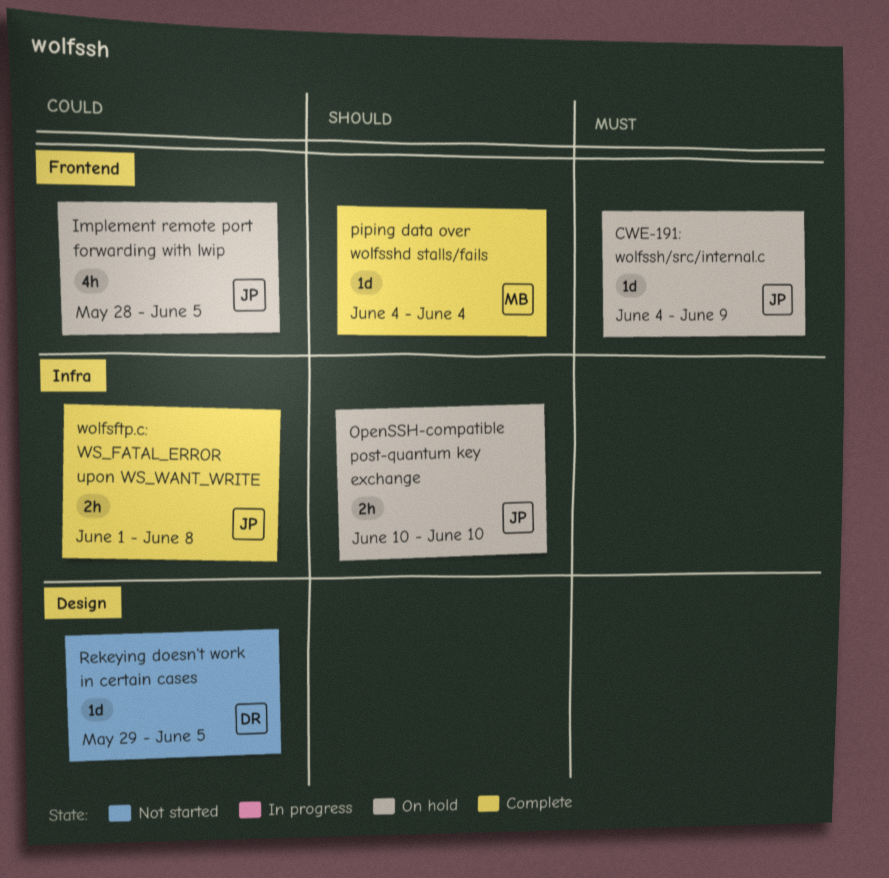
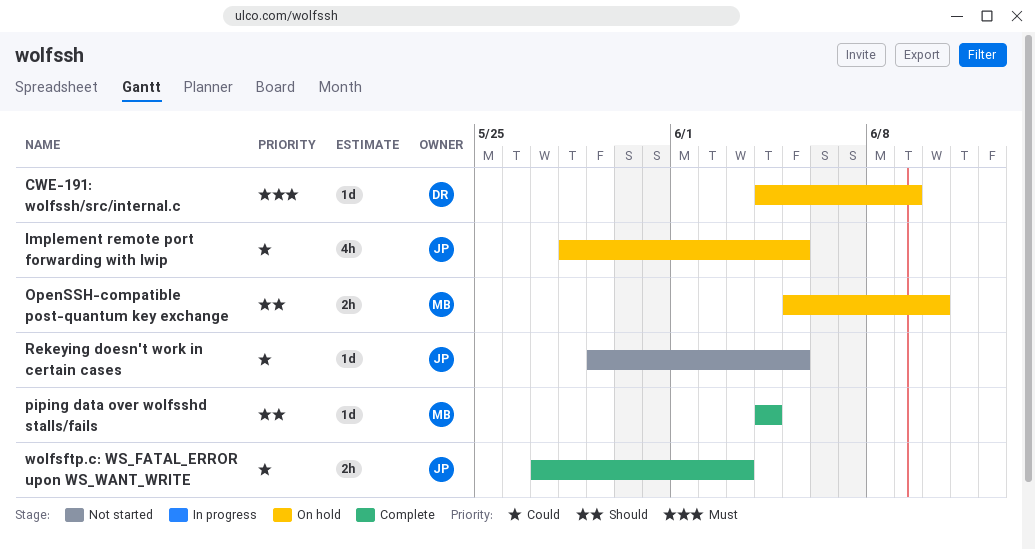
CWE-191: wolfssh/src/internal.c, owner: JP -> DR
OpenSSH-compatible post-quantum key exchange, owner: JP -> MB
OpenSSH-compatible post-quantum key exchange, start: Jun 10 -> Jun 5
Rekeying doesn't work in certain cases, owner: DR -> JP
wolfsftp.c: WS_FATAL_ERROR upon WS_WANT_WRITE, start: Jun 1 -> May 27
wolfsftp.c: WS_FATAL_ERROR upon WS_WANT_WRITE, due: Jun 8 -> Jun 3

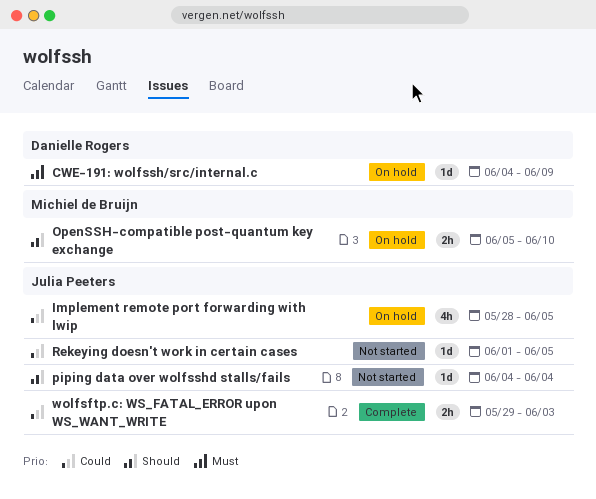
piping data over wolfsshd stalls/fails, status: Complete -> Not started
piping data over wolfsshd stalls/fails, owner: Michiel de Bruijn -> Julia Peeters
Rekeying doesn't work in certain cases, start: May 29 -> Jun 1
wolfsftp.c: WS_FATAL_ERROR upon WS_WANT_WRITE, start: May 27 -> May 29

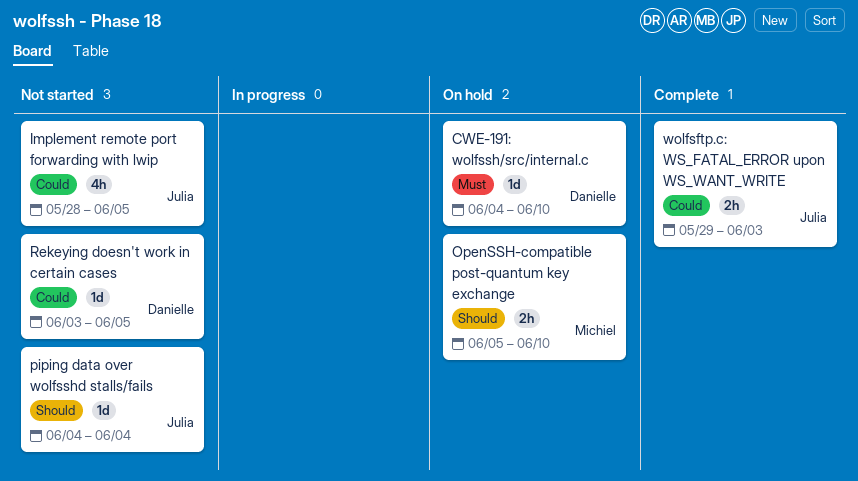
CWE-191: wolfssh/src/internal.c, due: Jun 9 -> Jun 10
Implement remote port forwarding with lwip, status: On hold -> Not started
Rekeying doesn't work in certain cases, owner: Julia Peeters -> Danielle Rogers
Rekeying doesn't work in certain cases, start: Jun 1 -> Jun 3

